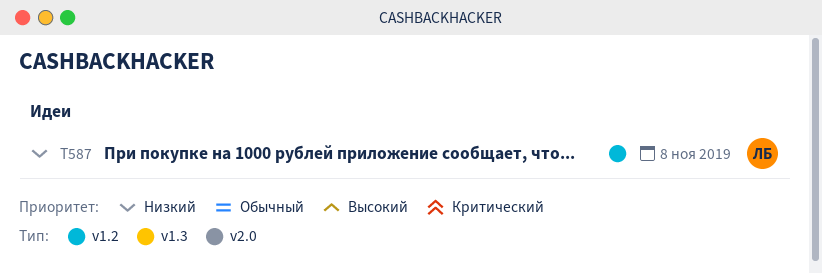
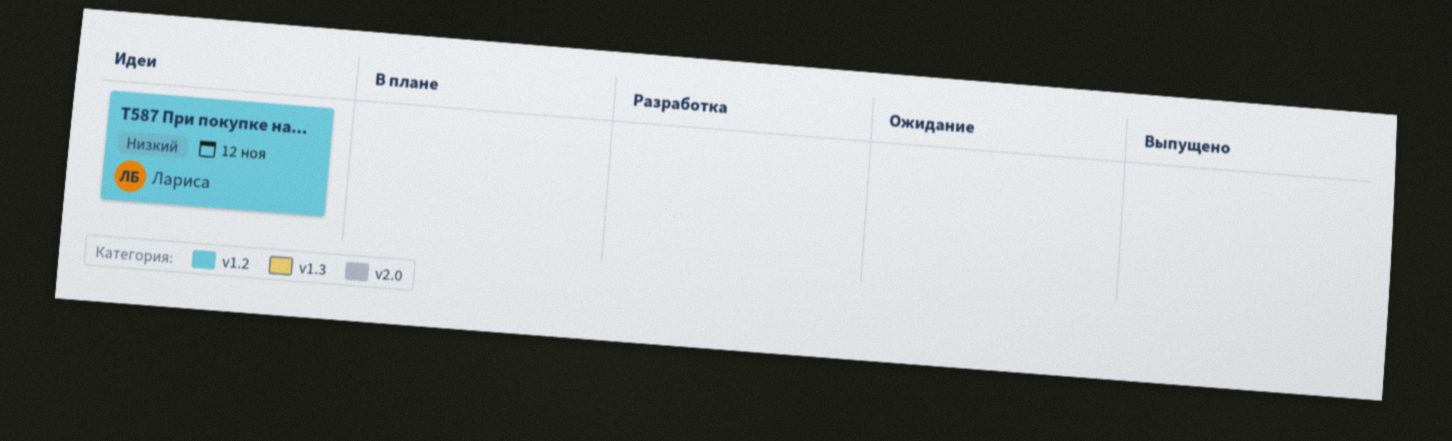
T587, due: Nov 8 -> Nov 12

